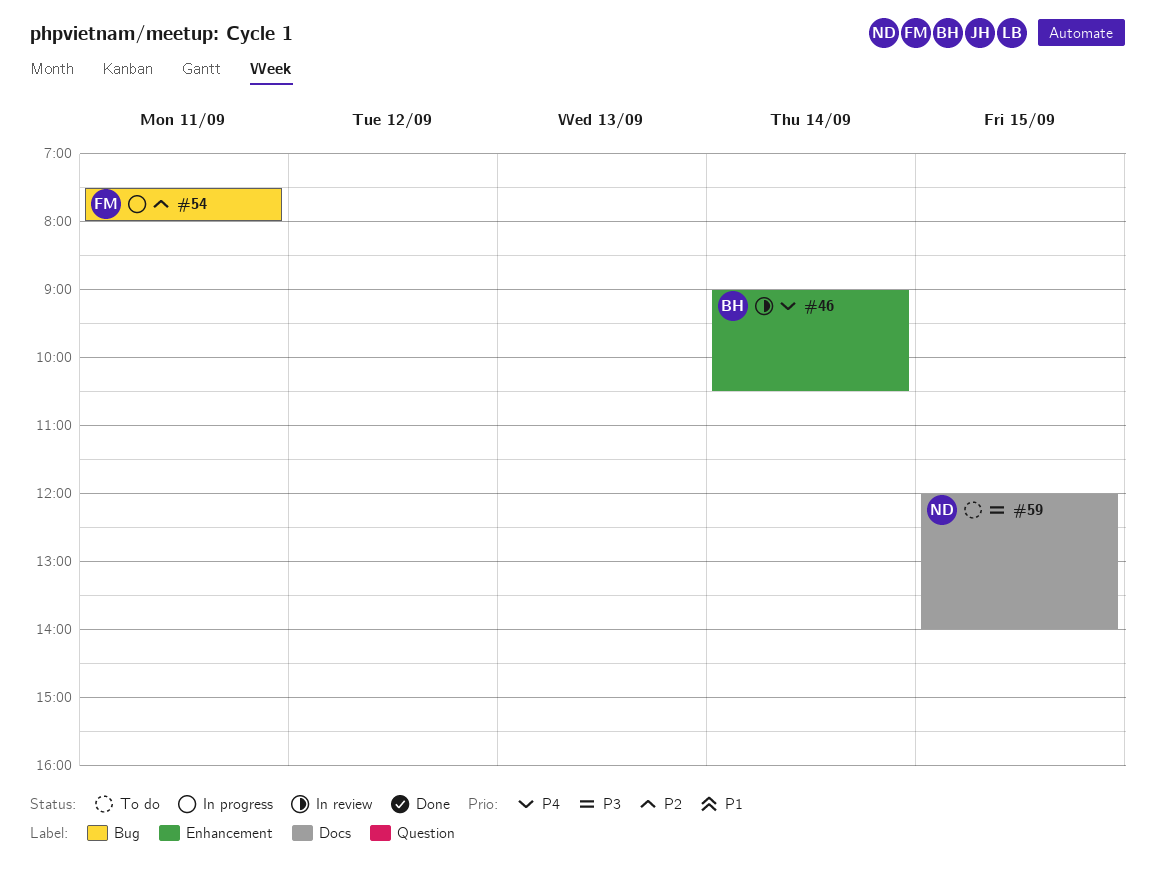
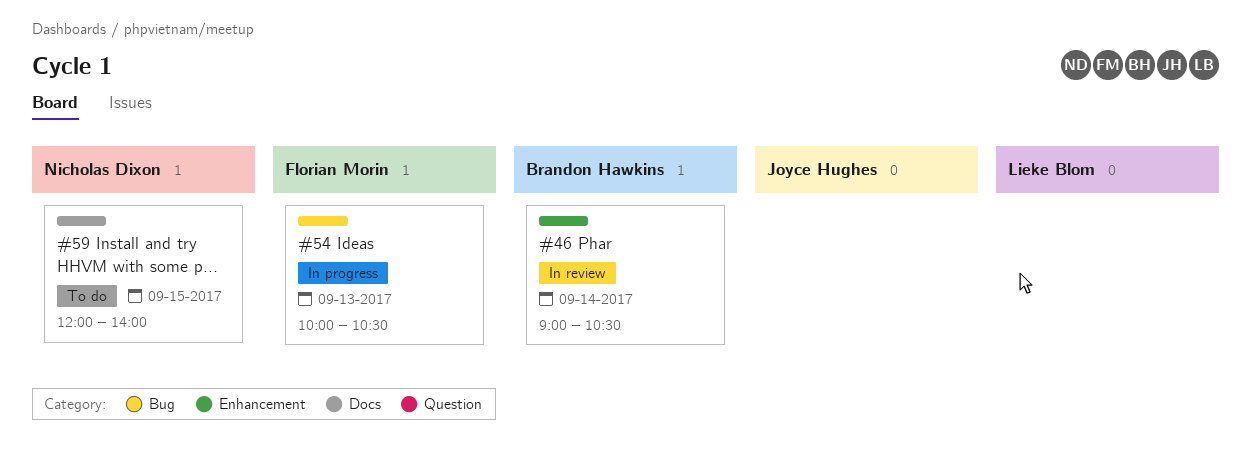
#54, day: Sep 11 -> Sep 13
#54, begins: 07:30 -> 10:00
#54, ends: 08:00 -> 10:30

